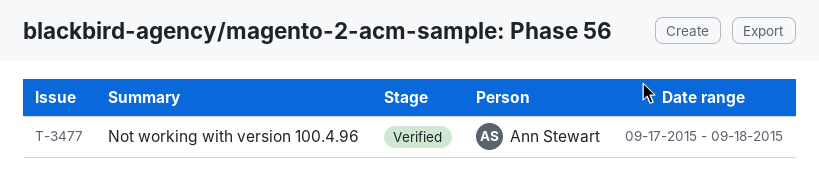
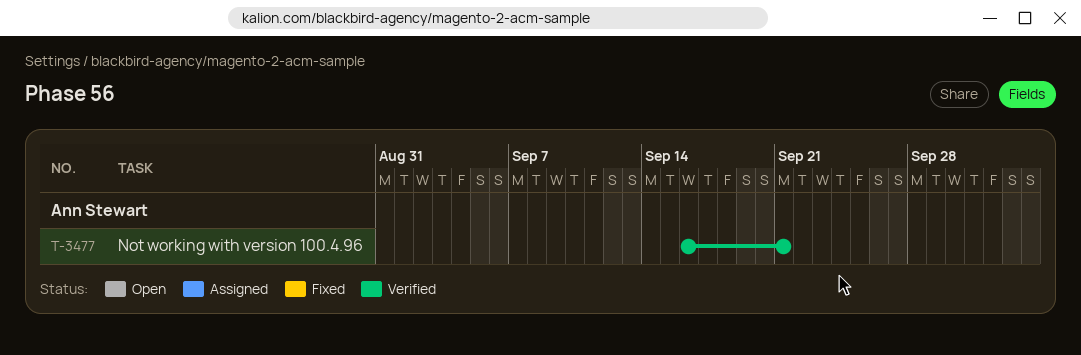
T-3477, start: Sep 17 -> Sep 16
T-3477, due: Sep 18 -> Sep 21

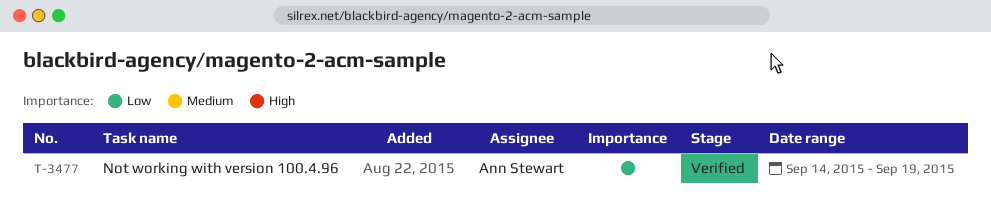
T-3477, start: Sep 16 -> Sep 14
T-3477, due: Sep 21 -> Sep 19

